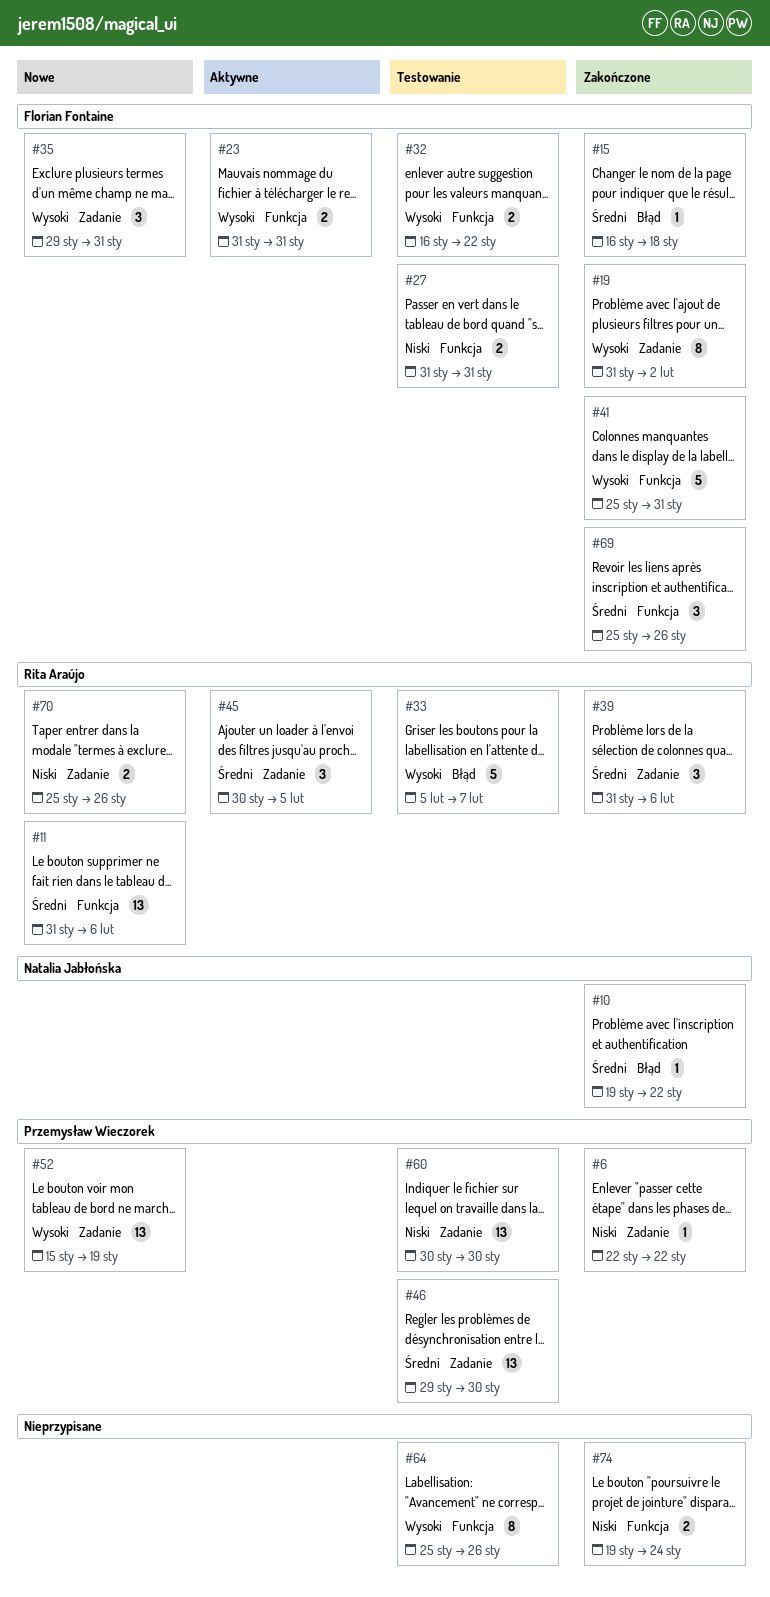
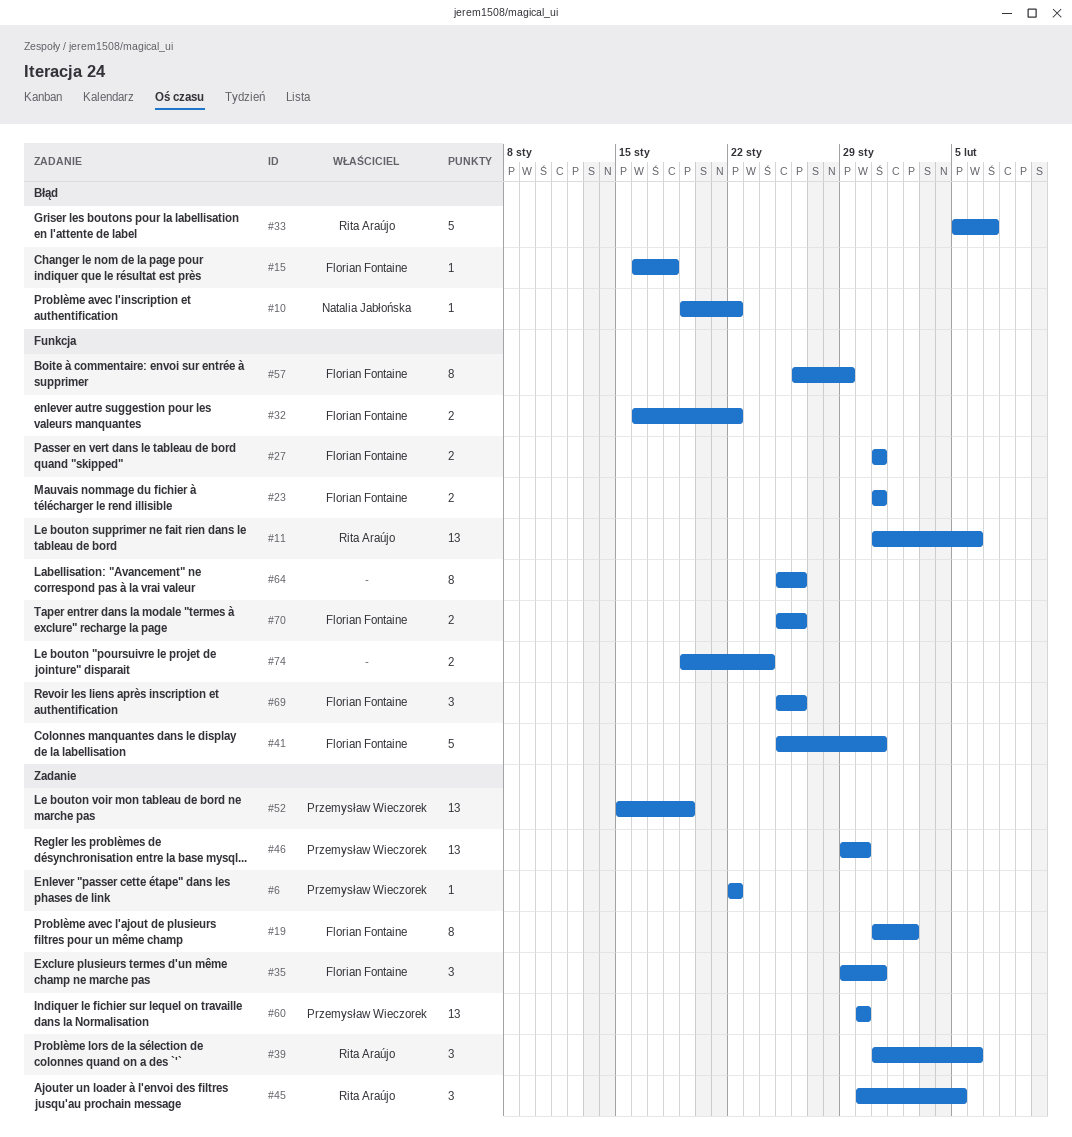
#57: none -> present
#70, owner: Rita Araújo -> Florian Fontaine
#70, label: Zadanie -> Funkcja

